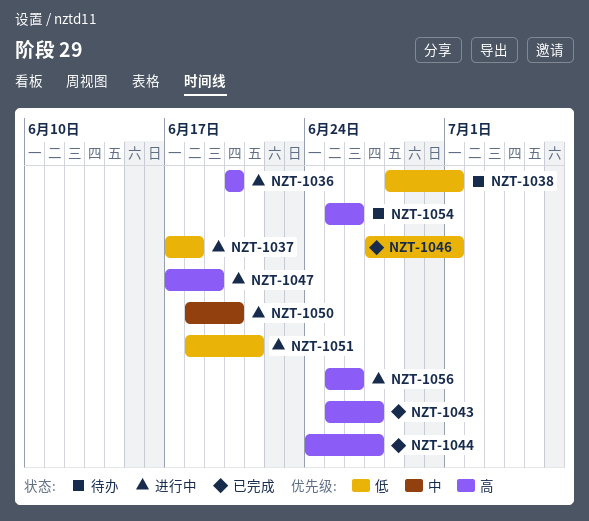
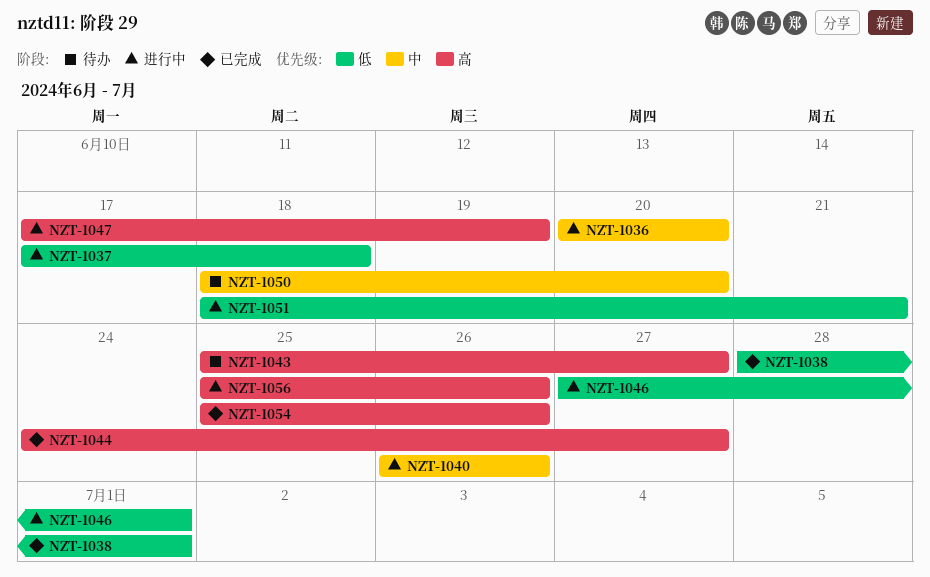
NZT-1036, priority: 高 -> 中
NZT-1038, status: 待办 -> 已完成
NZT-1040: none -> present
NZT-1043, status: 已完成 -> 待办
NZT-1046, status: 已完成 -> 进行中
NZT-1050, status: 进行中 -> 待办
NZT-1054, status: 待办 -> 已完成

